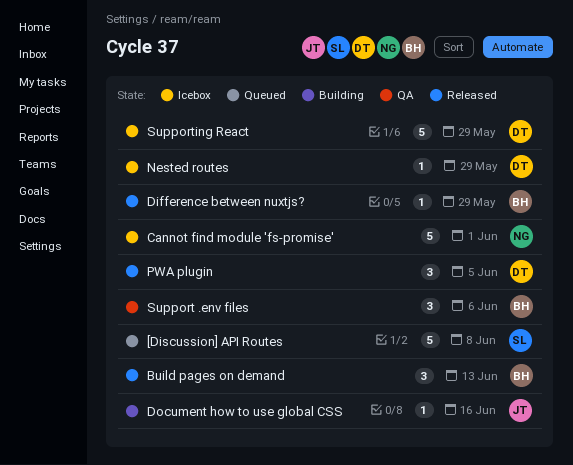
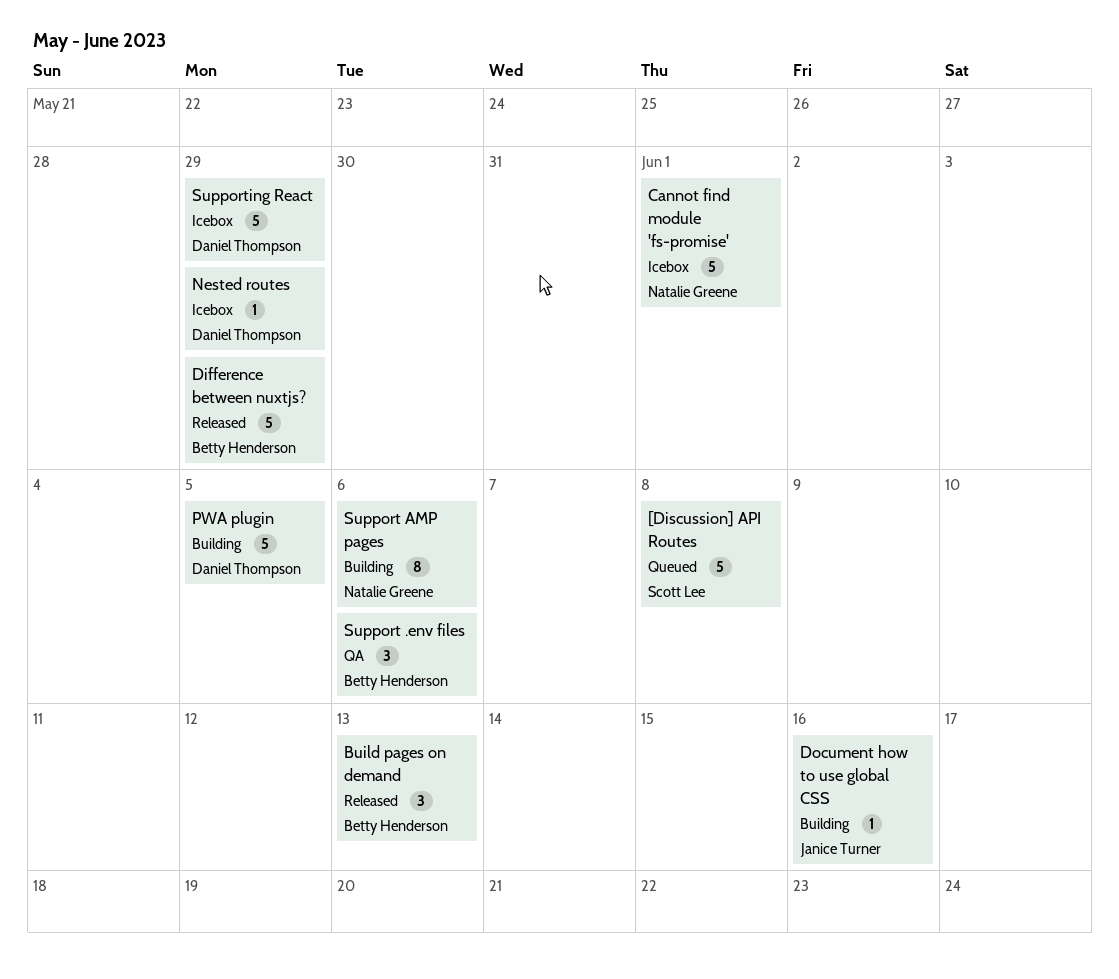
Difference between nuxtjs?, estimate: 1 -> 5
PWA plugin, status: Released -> Building
PWA plugin, estimate: 3 -> 5
Support AMP pages: none -> present

